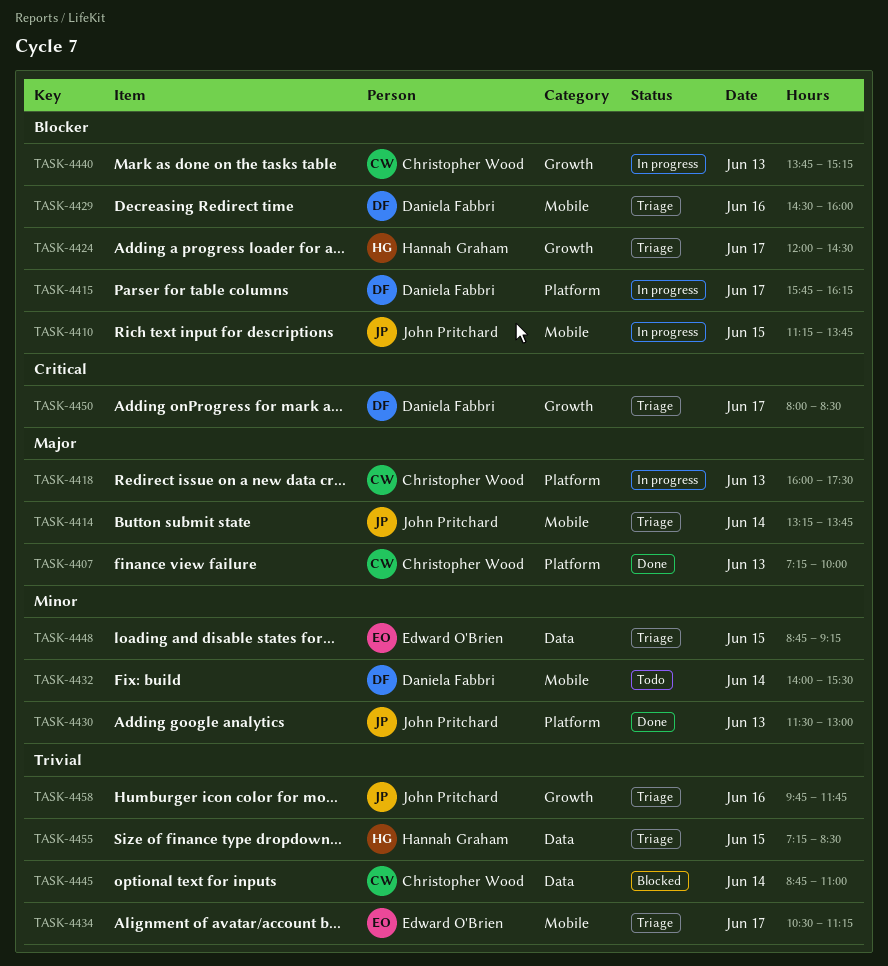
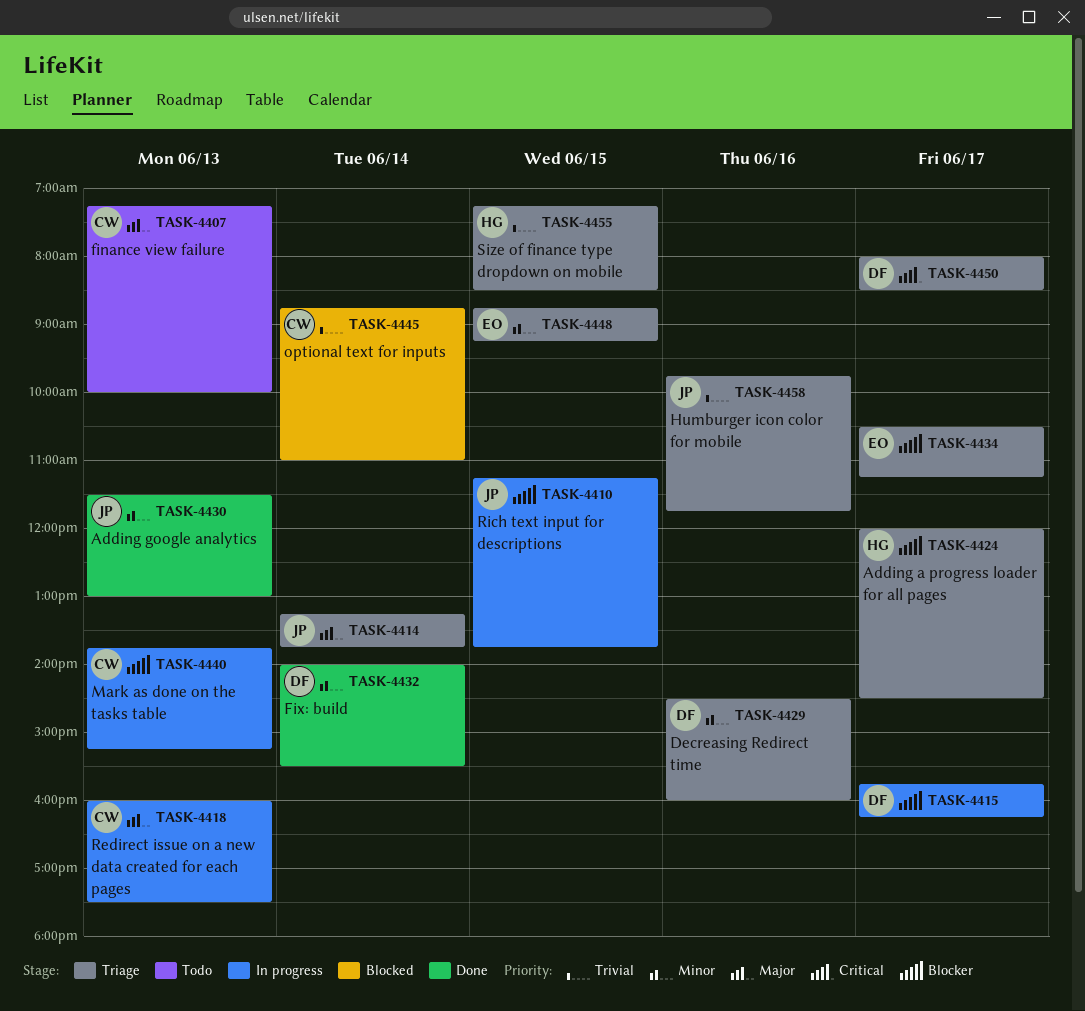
TASK-4407, status: Done -> Todo
TASK-4429, priority: Blocker -> Minor
TASK-4432, status: Todo -> Done
TASK-4434, priority: Trivial -> Blocker

